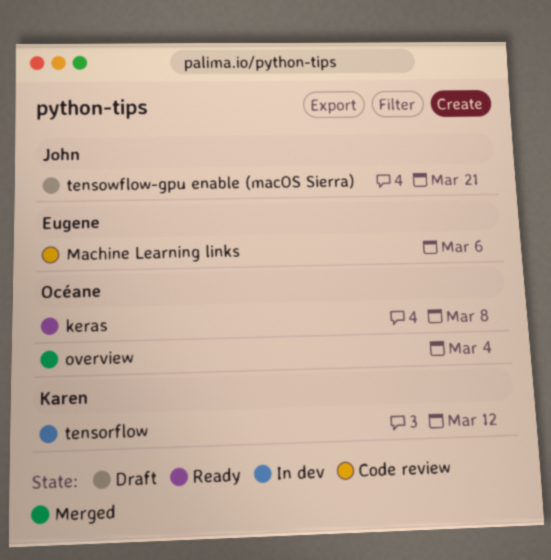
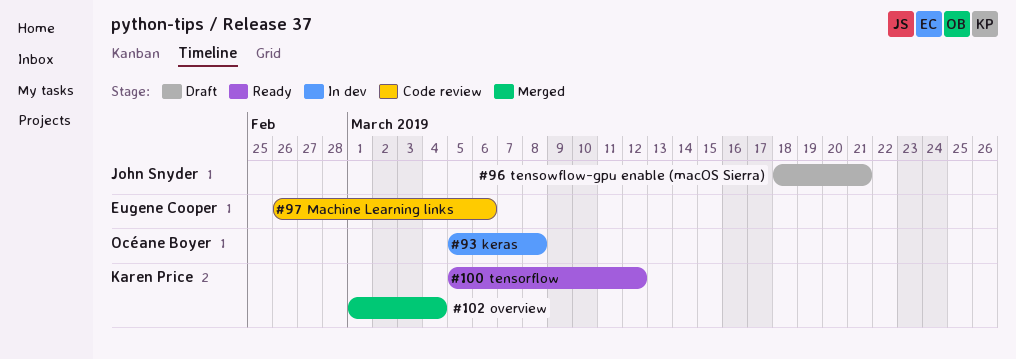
keras, status: Ready -> In dev
overview, owner: Océane Boyer -> Karen Price
tensorflow, status: In dev -> Ready

